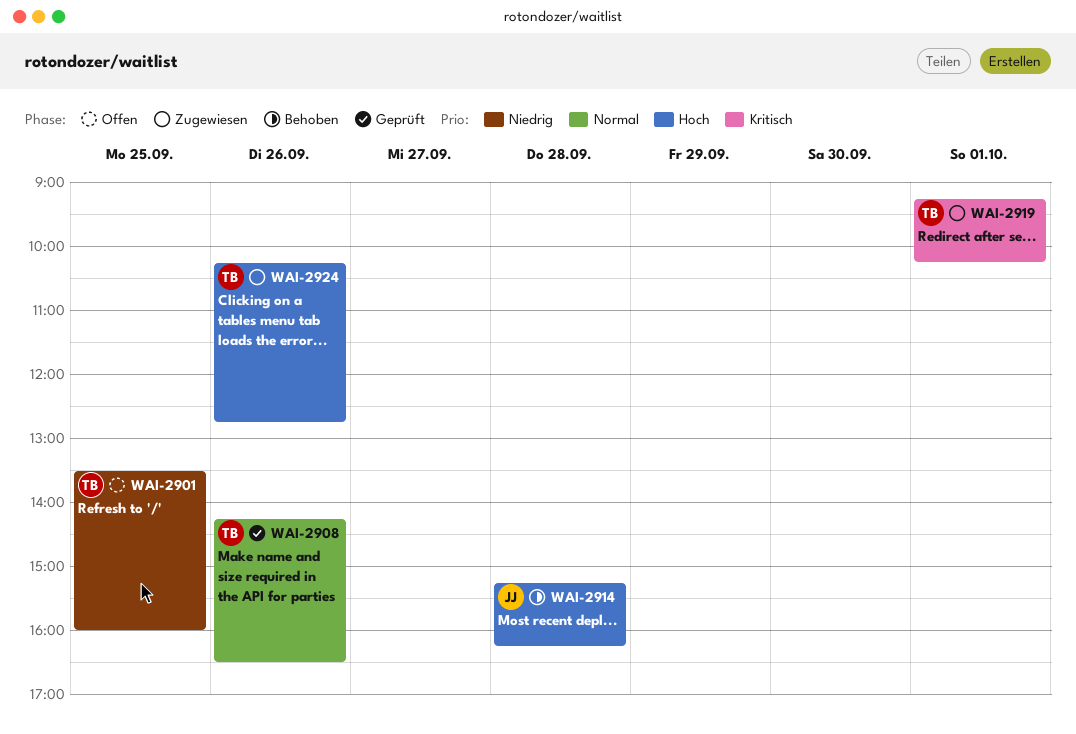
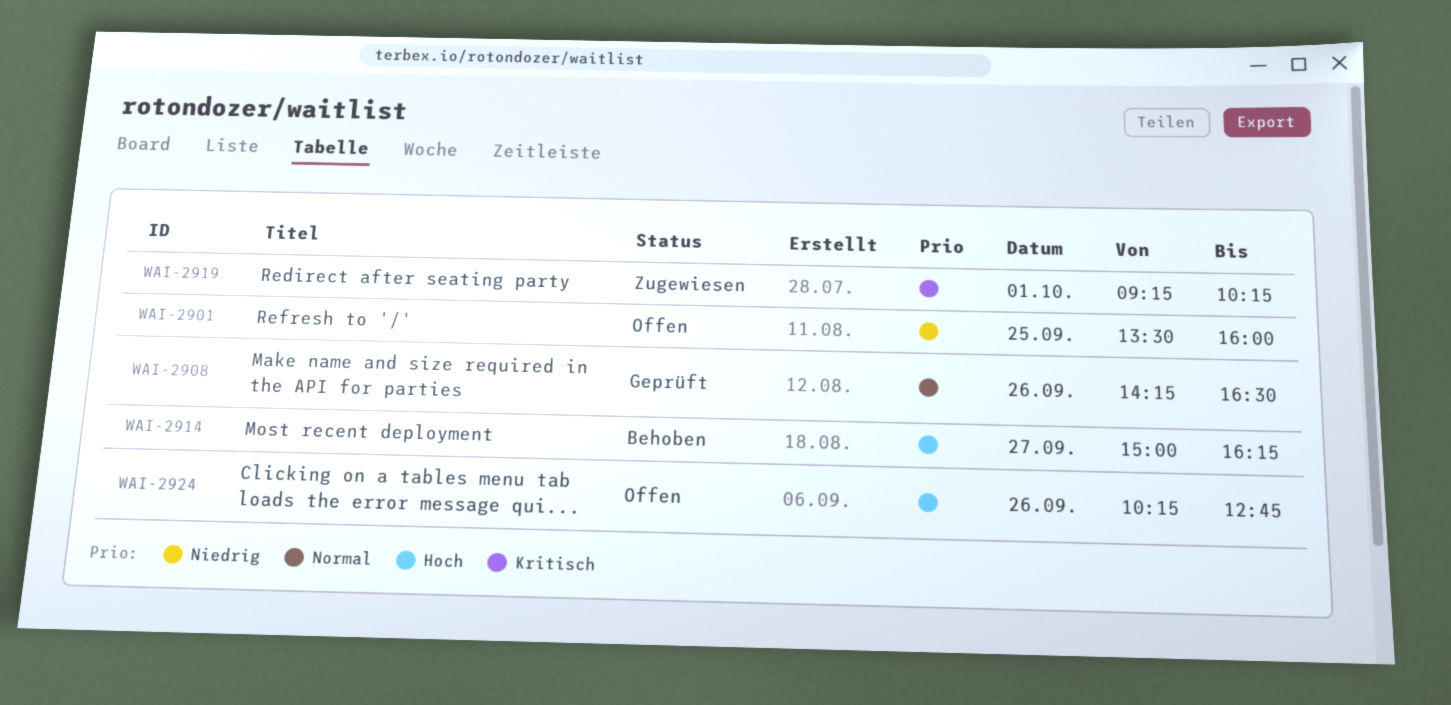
WAI-2914, day: Sep 28 -> Sep 27
WAI-2914, begins: 15:15 -> 15:00
WAI-2924, status: Zugewiesen -> Offen

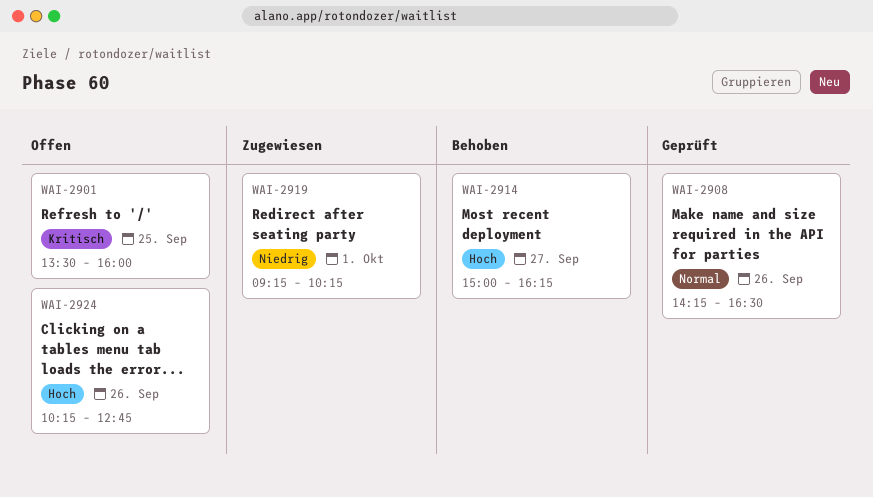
WAI-2901, priority: Niedrig -> Kritisch
WAI-2919, priority: Kritisch -> Niedrig

